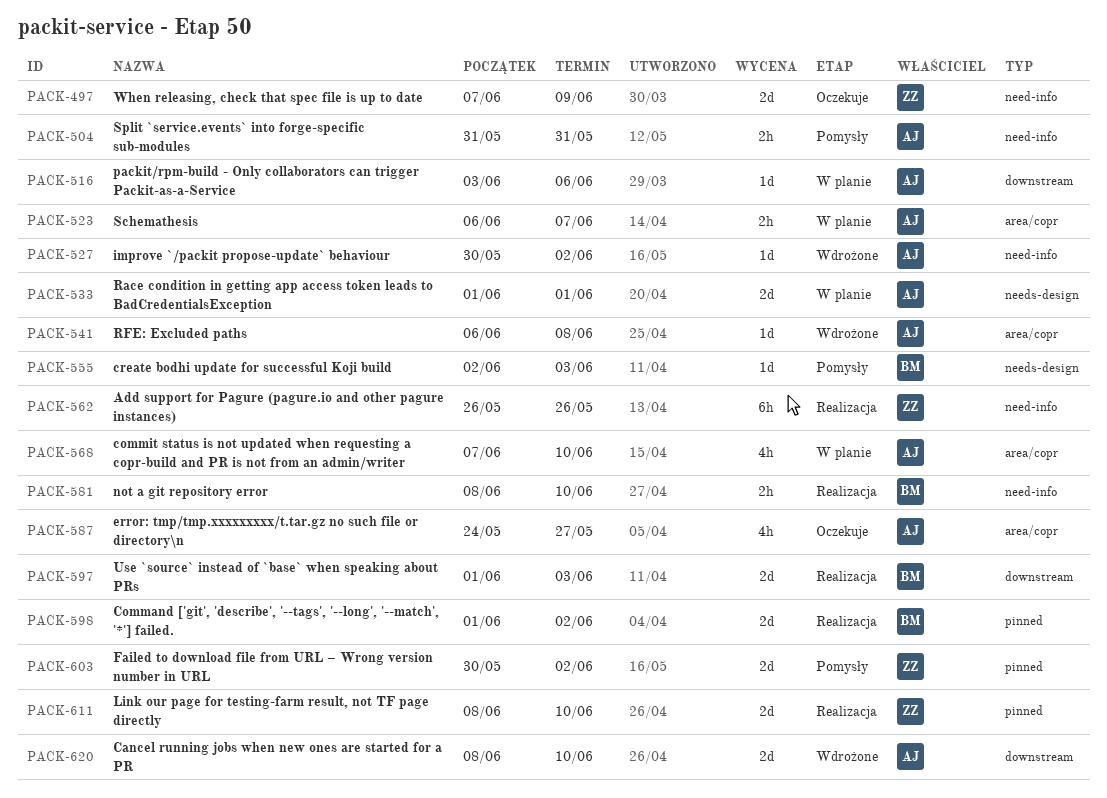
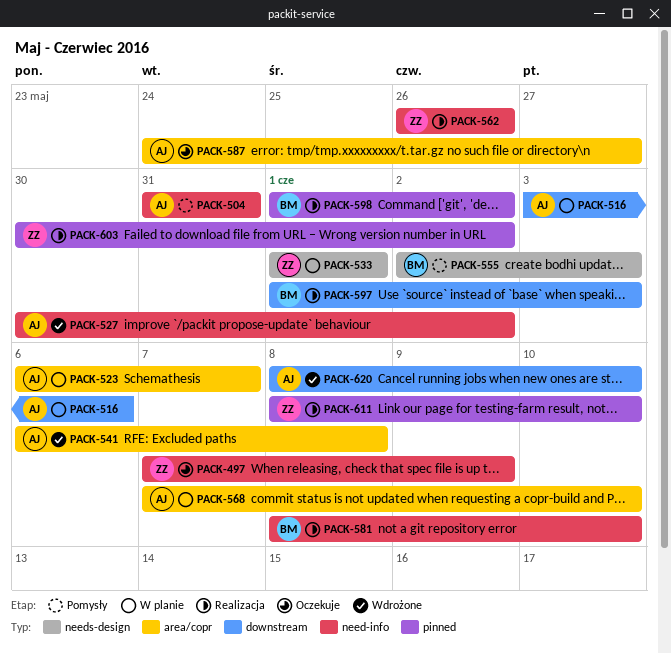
PACK-533, owner: AJ -> ZZ
PACK-603, status: Pomysły -> Realizacja

